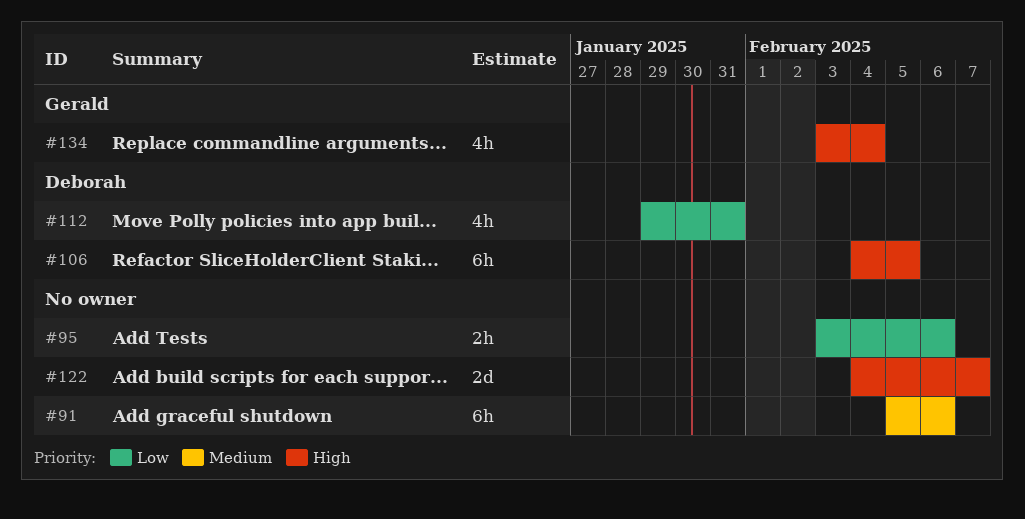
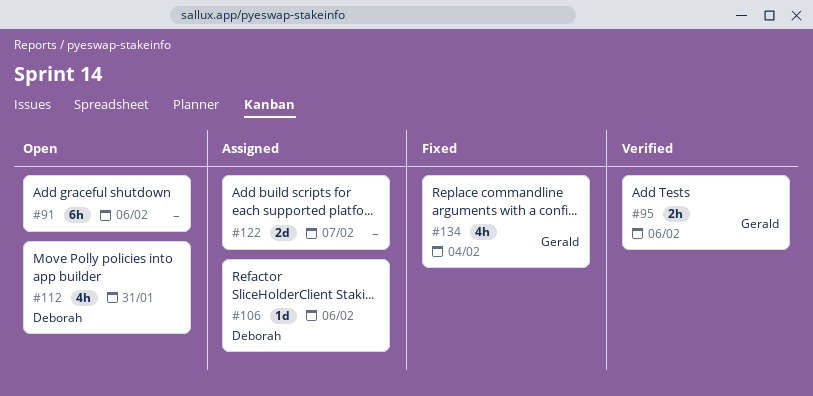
#95, owner: none -> Gerald
#106, estimate: 6h -> 1d
#106, due: Feb 5 -> Feb 6

